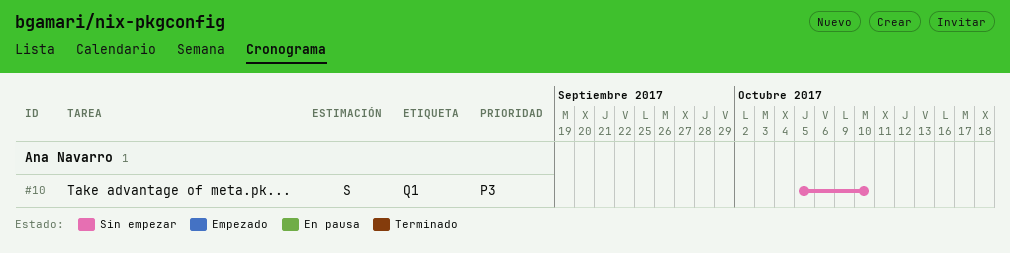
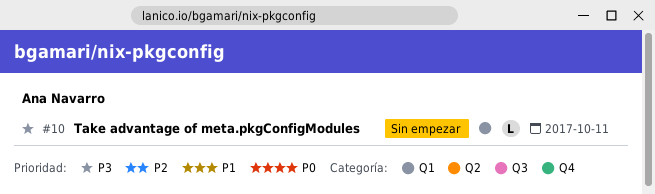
#10, estimate: S -> L
#10, due: Oct 10 -> Oct 11

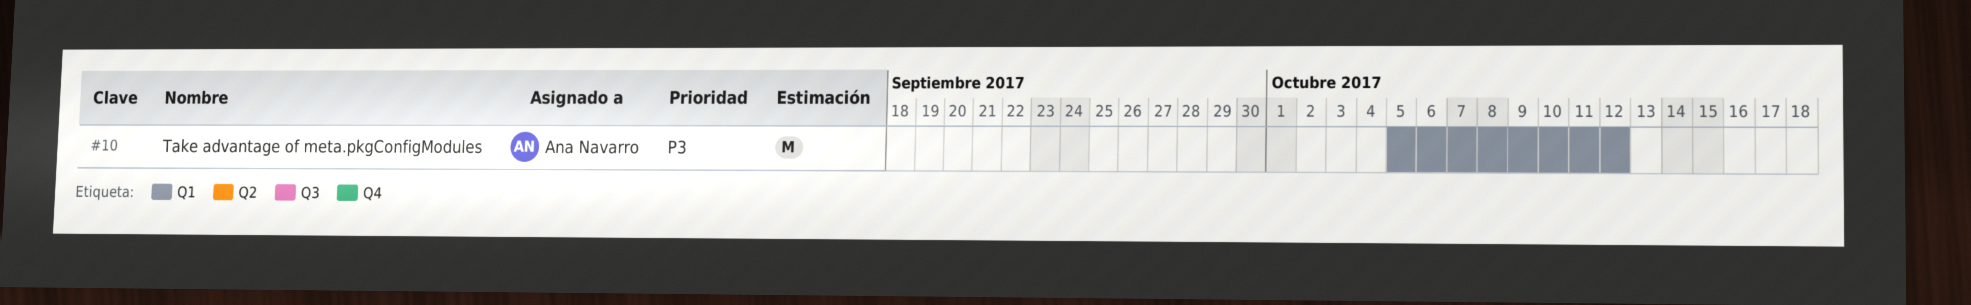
#10, estimate: L -> M
#10, due: Oct 11 -> Oct 12

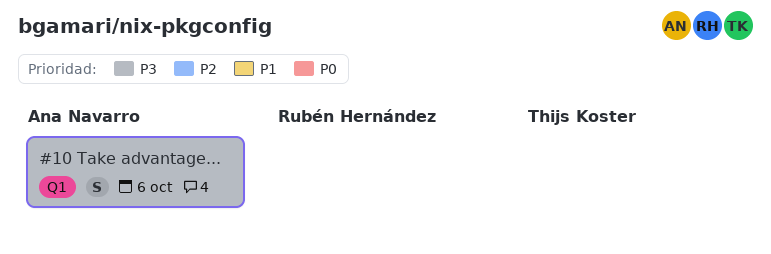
#10, estimate: M -> S
#10, due: Oct 12 -> Oct 6

